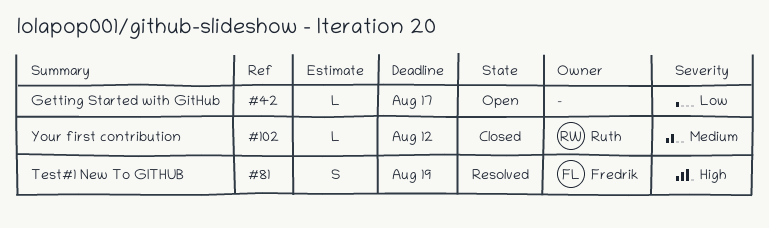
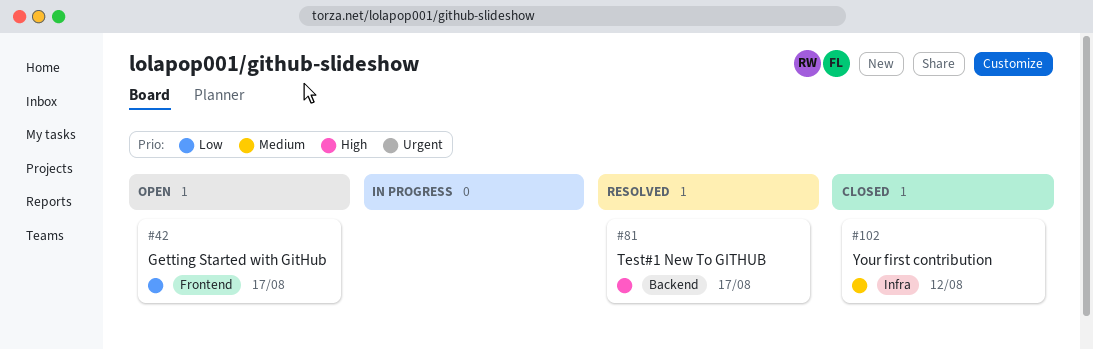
#81, due: Aug 19 -> Aug 17

